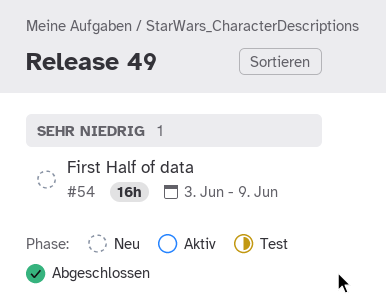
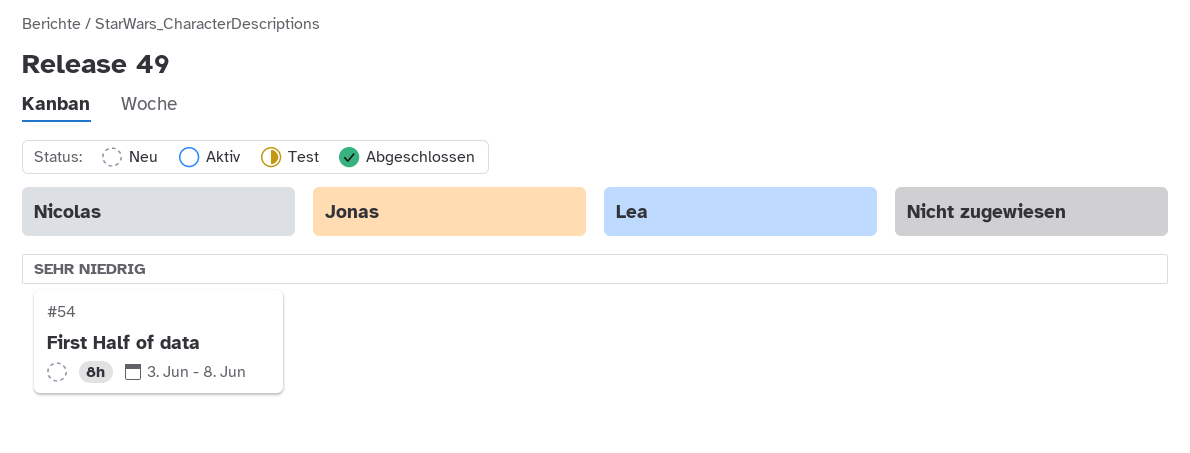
#54, estimate: 16h -> 8h
#54, due: Jun 9 -> Jun 8

